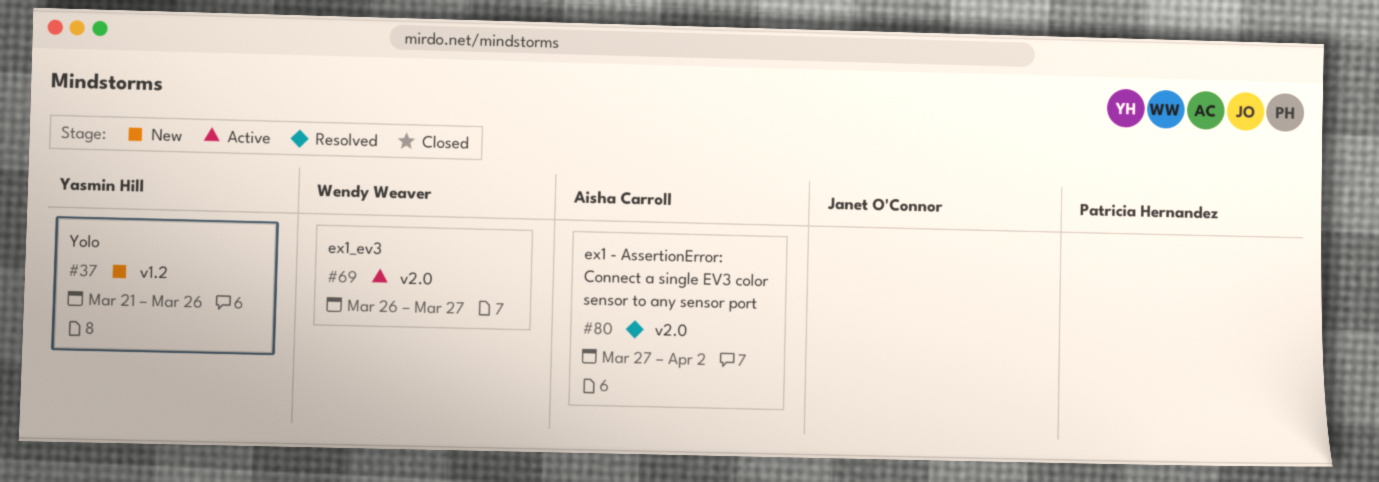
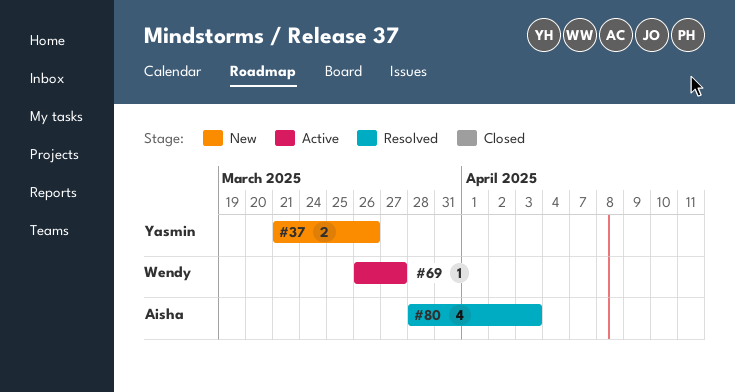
#80, start: Mar 27 -> Mar 28
#80, due: Apr 2 -> Apr 3

